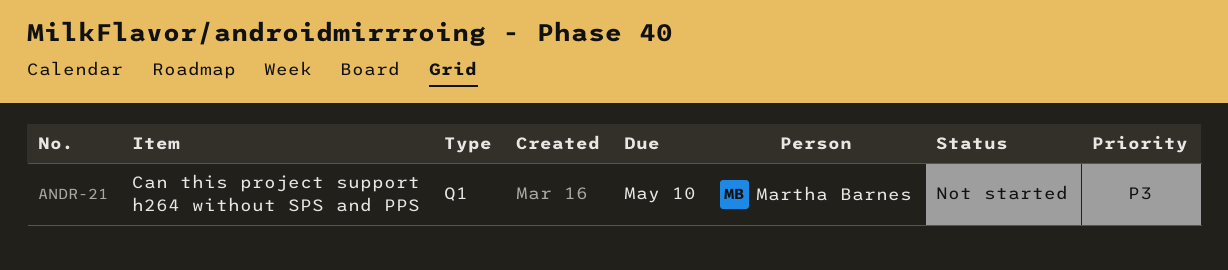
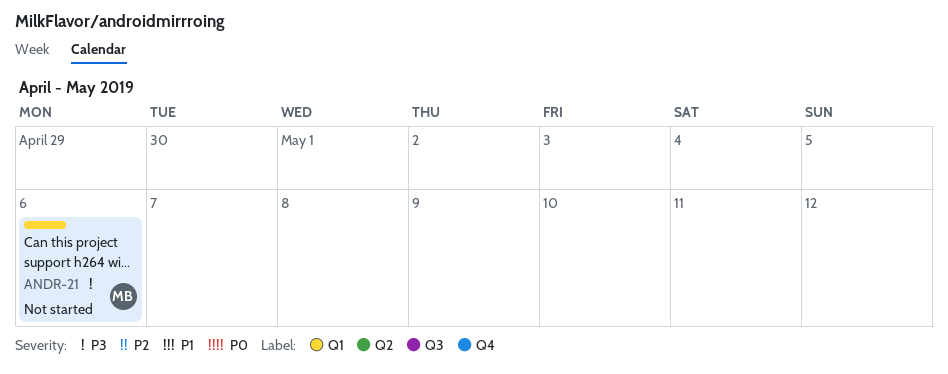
ANDR-21, due: May 10 -> May 6

